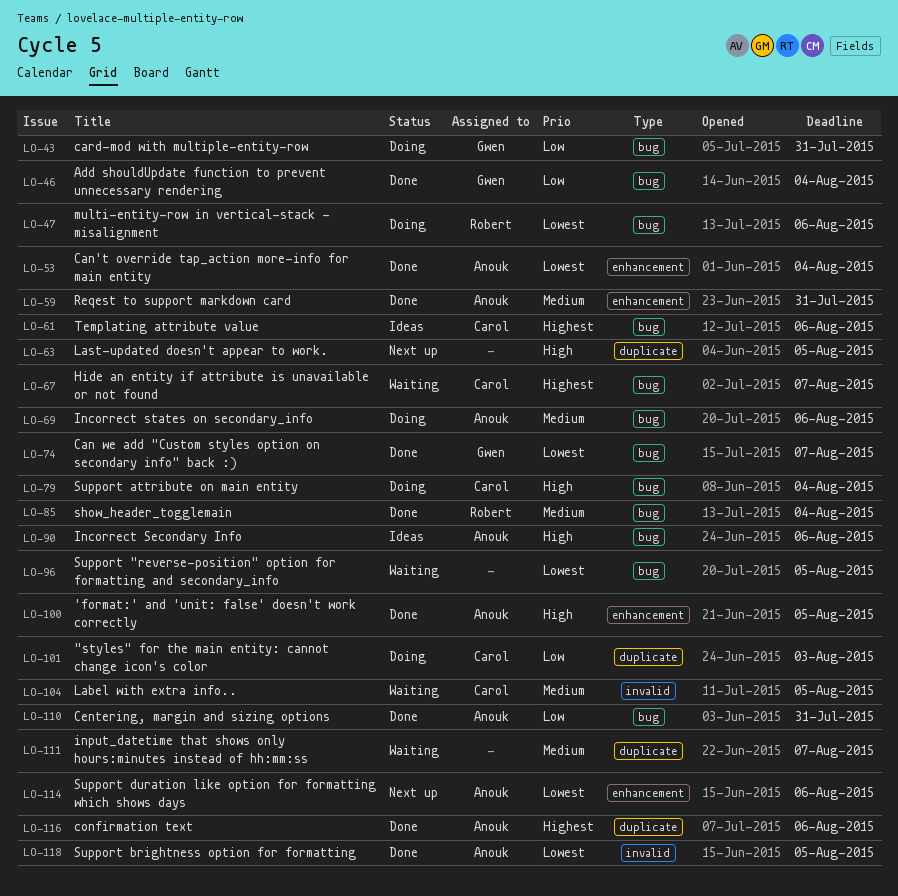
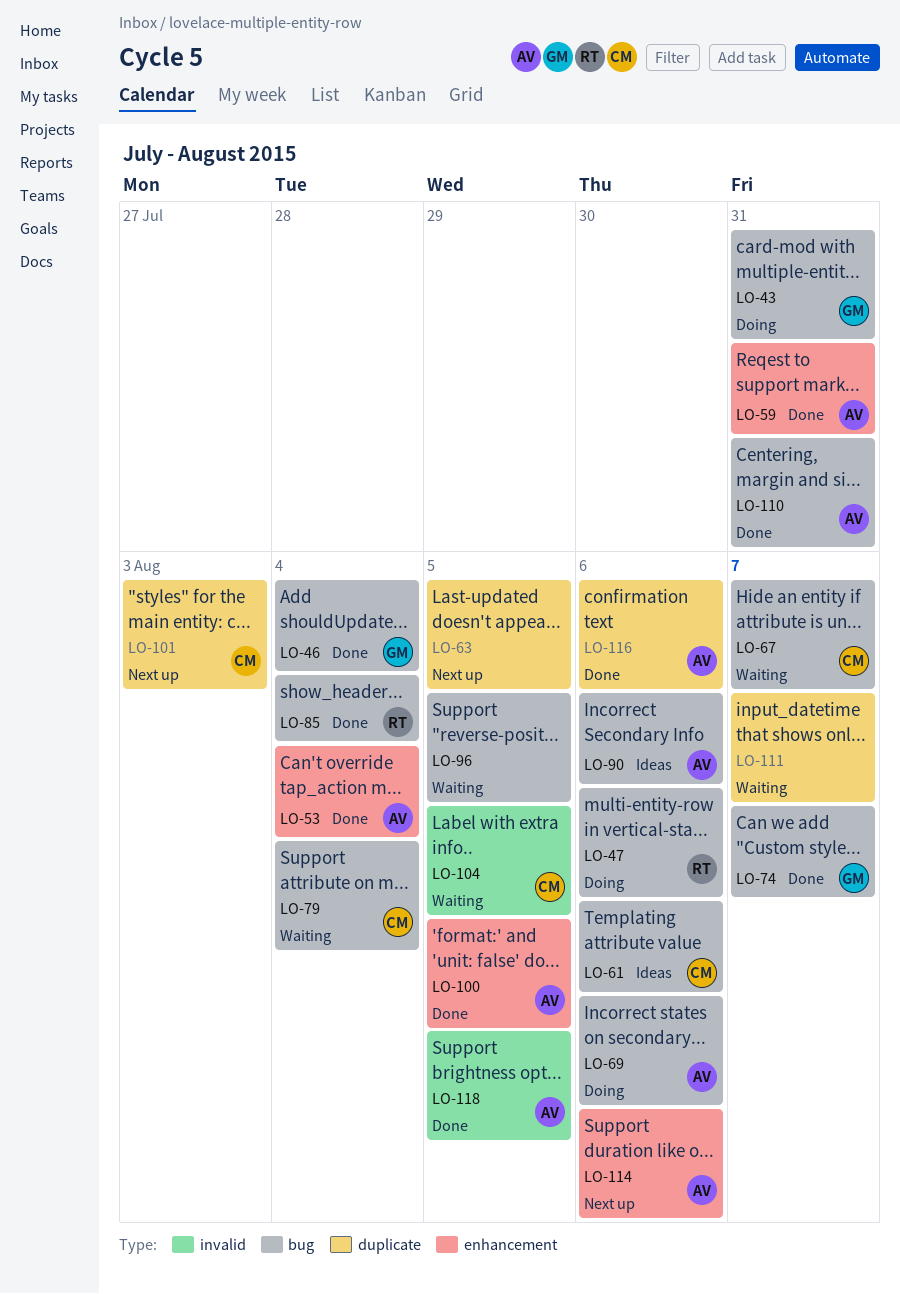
LO-79, status: Doing -> Waiting
LO-101, status: Doing -> Next up

